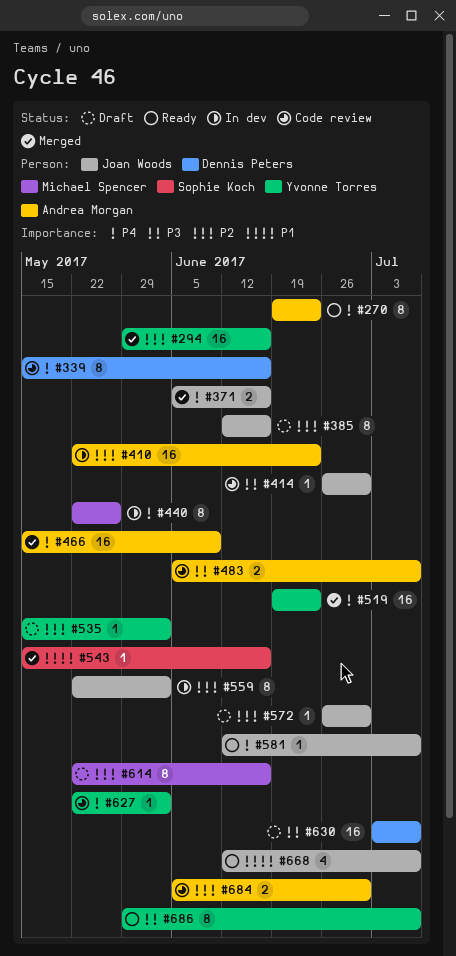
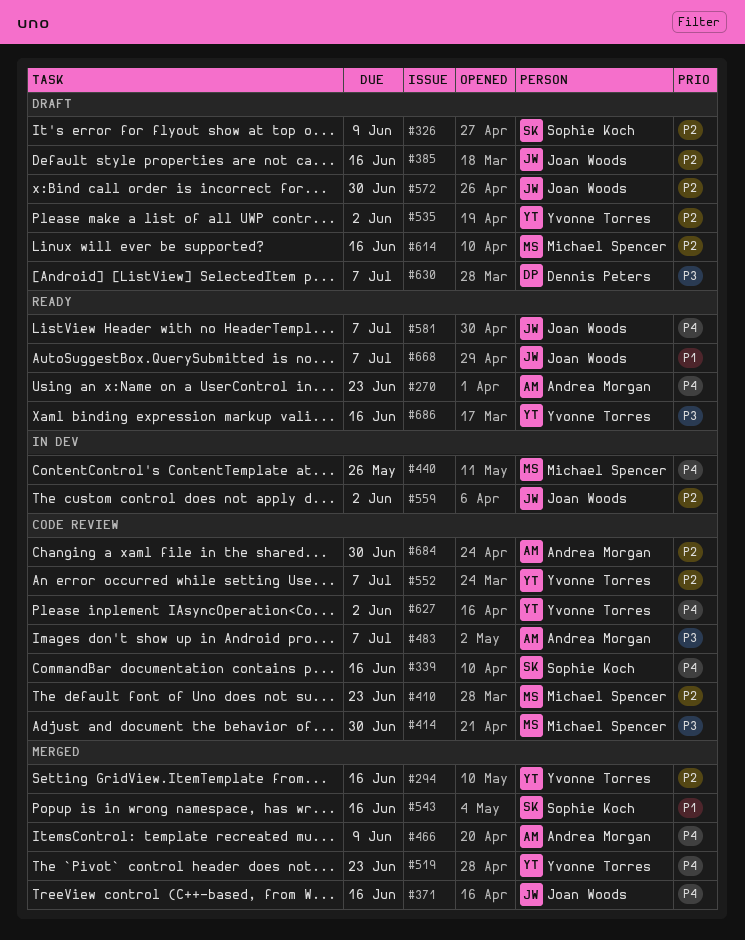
#326: none -> present
#339, owner: Dennis Peters -> Sophie Koch
#410, status: In dev -> Code review
#410, owner: Andrea Morgan -> Michael Spencer
#414, owner: Joan Woods -> Michael Spencer
#552: none -> present
#686, due: Jul 7 -> Jun 16

